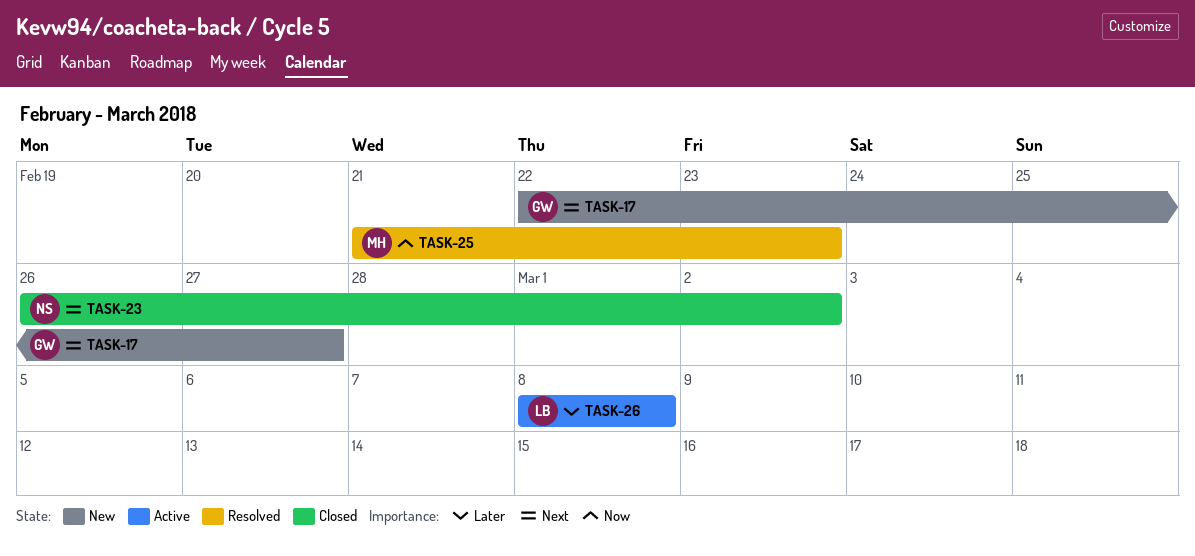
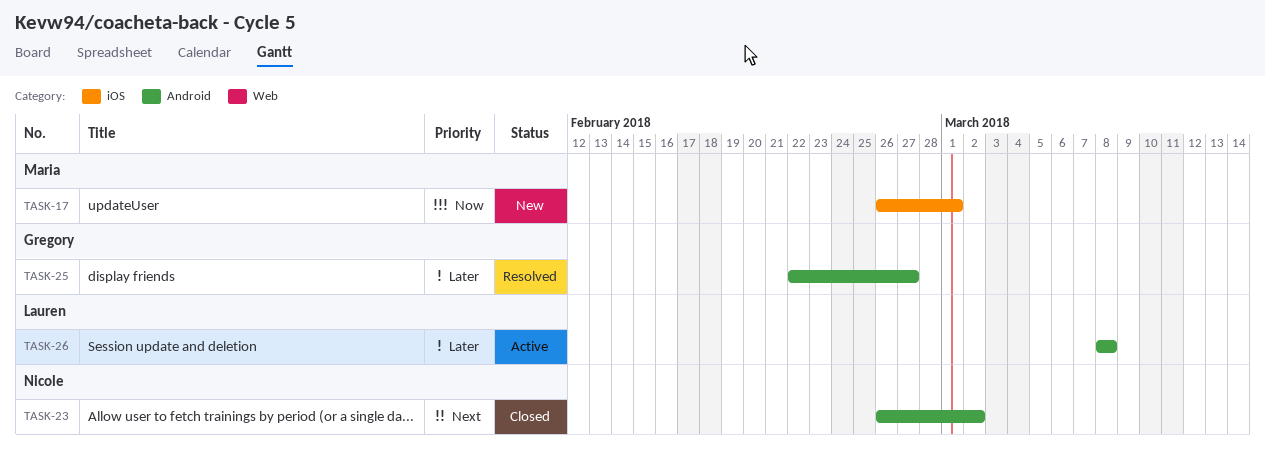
TASK-17, owner: Gregory -> Maria
TASK-17, priority: Next -> Now
TASK-17, start: Feb 22 -> Feb 26
TASK-17, due: Feb 27 -> Mar 1
TASK-25, owner: Maria -> Gregory
TASK-25, priority: Now -> Later
TASK-25, start: Feb 21 -> Feb 22
TASK-25, due: Feb 23 -> Feb 27

